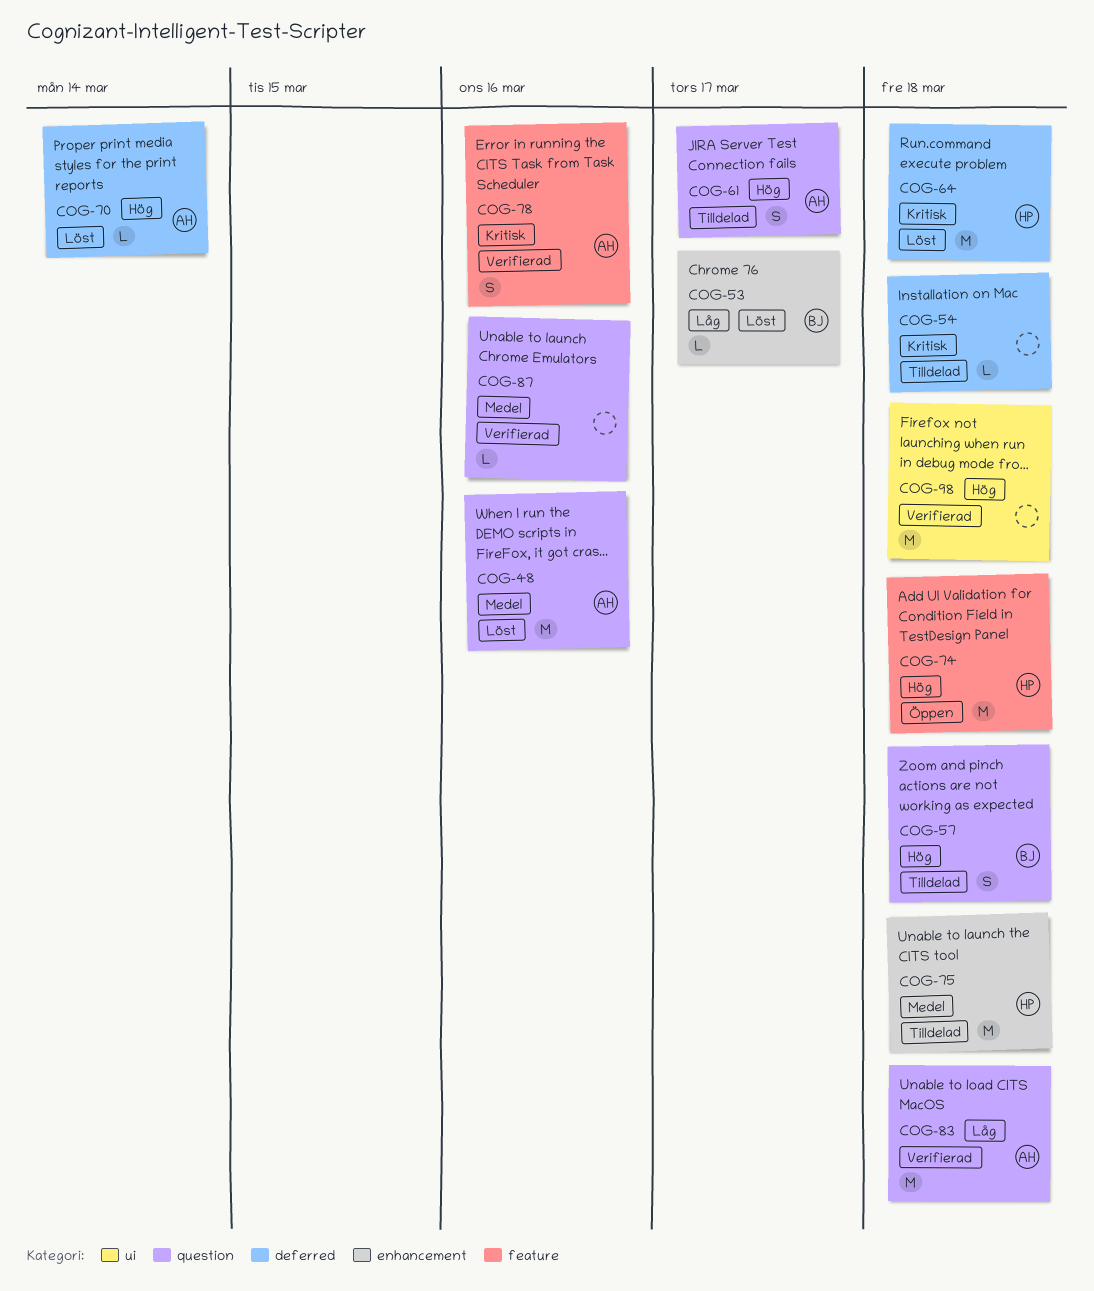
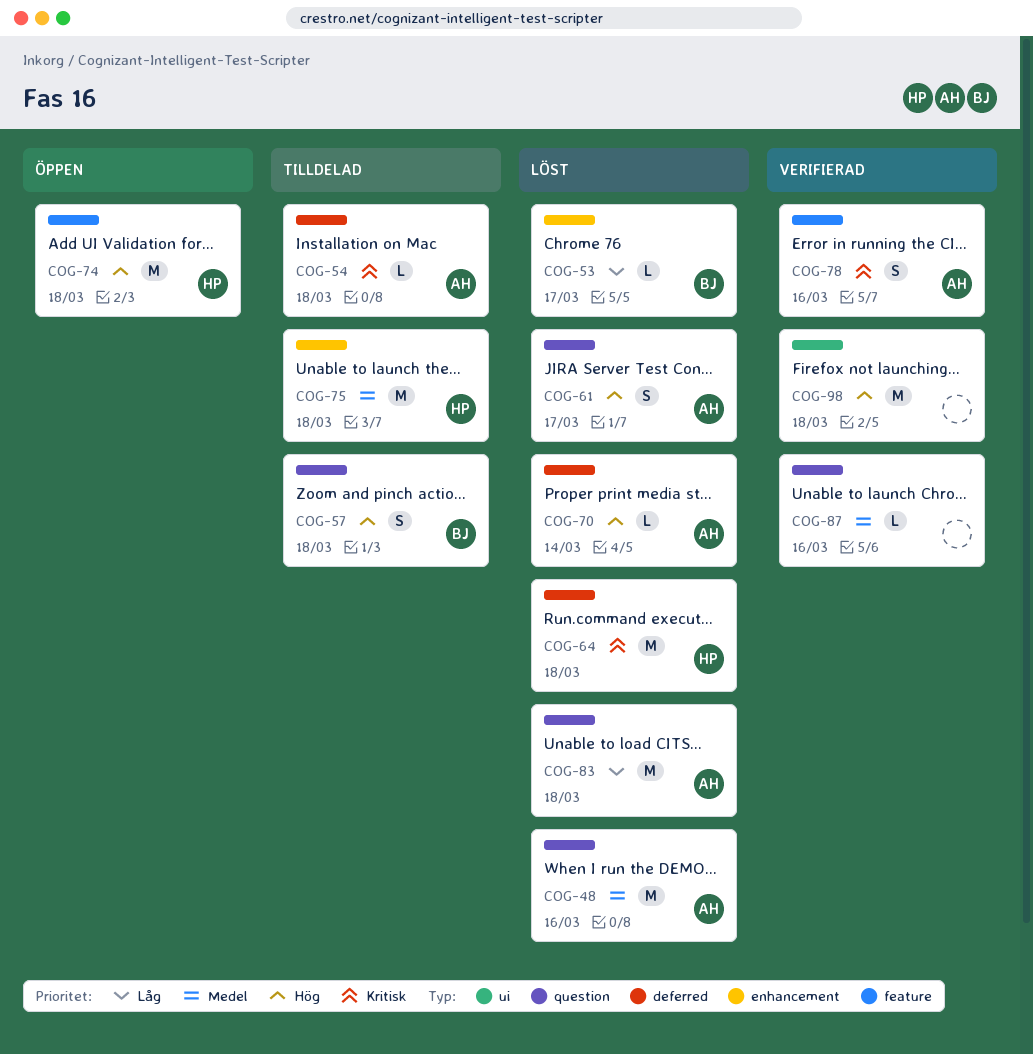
COG-54, owner: none -> AH
COG-61, status: Tilldelad -> Löst
COG-83, status: Verifierad -> Löst

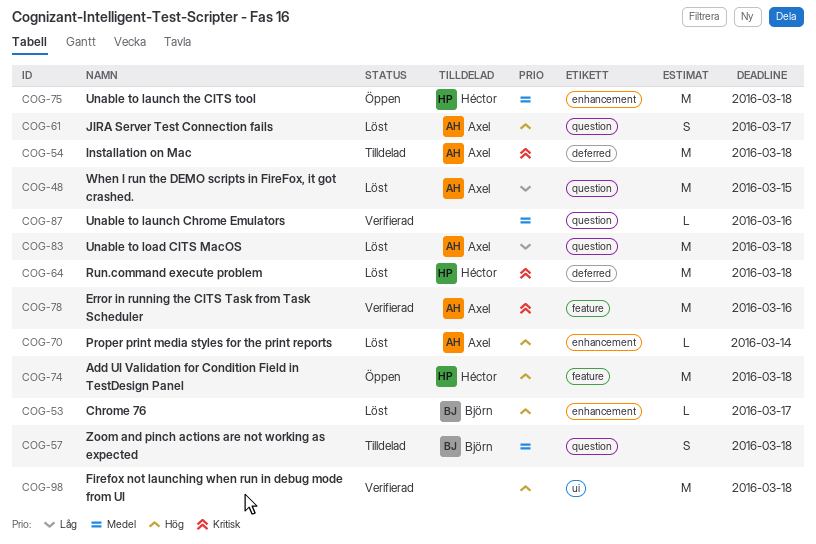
COG-48, priority: Medel -> Låg
COG-48, due: Mar 16 -> Mar 15
COG-53, priority: Låg -> Hög
COG-54, estimate: L -> M
COG-57, priority: Hög -> Medel
COG-70, label: deferred -> enhancement
COG-75, status: Tilldelad -> Öppen
COG-78, estimate: S -> M

